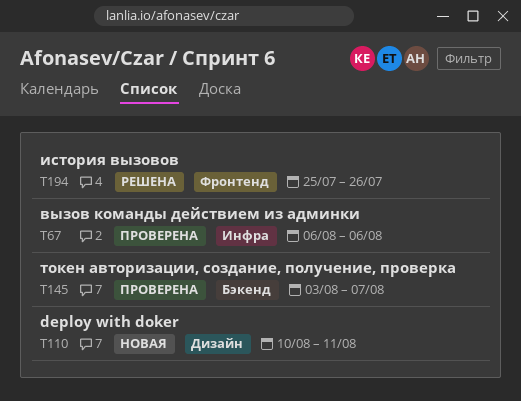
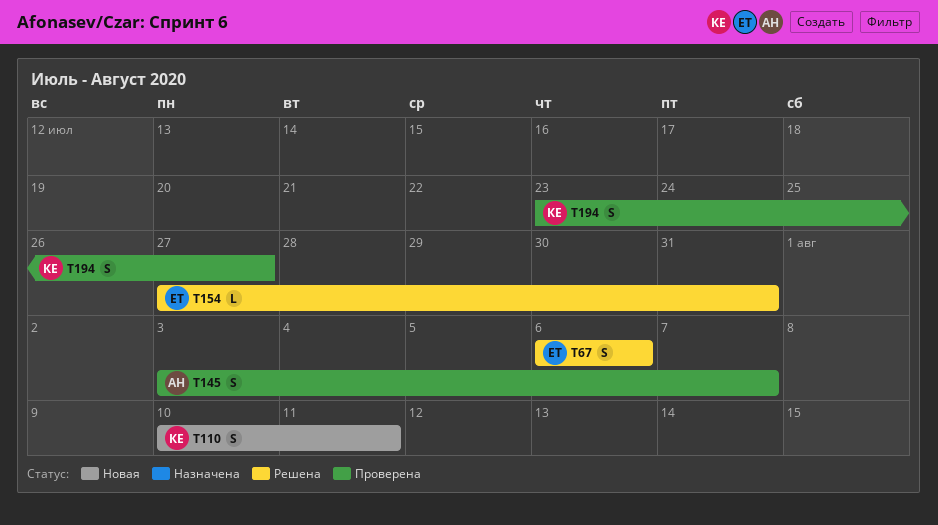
T67, status: Проверена -> Решена
T154: none -> present
T194, status: Решена -> Проверена
T194, start: Jul 25 -> Jul 23
T194, due: Jul 26 -> Jul 27

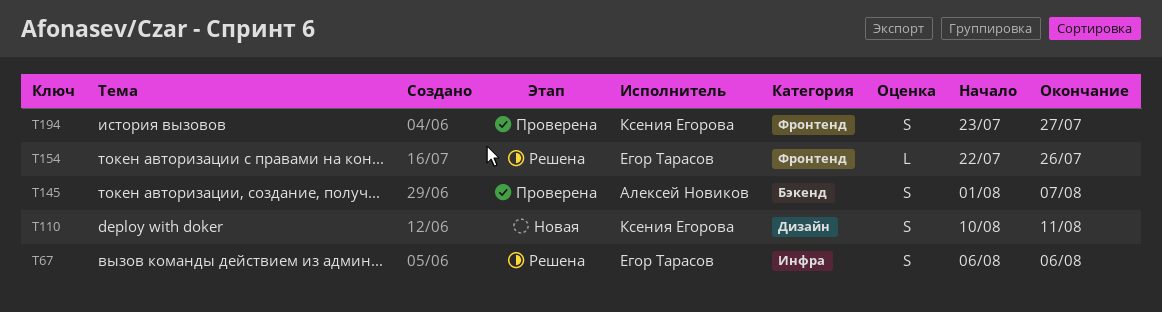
T145, start: Aug 3 -> Aug 1
T154, start: Jul 27 -> Jul 22
T154, due: Jul 31 -> Jul 26

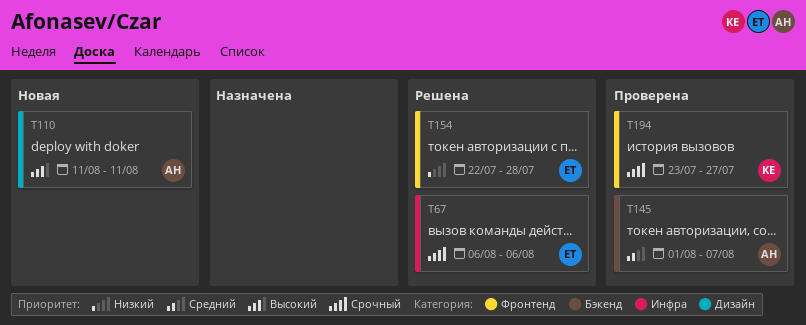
T110, owner: Ксения Егорова -> Алексей Новиков
T110, start: Aug 10 -> Aug 11
T154, due: Jul 26 -> Jul 28

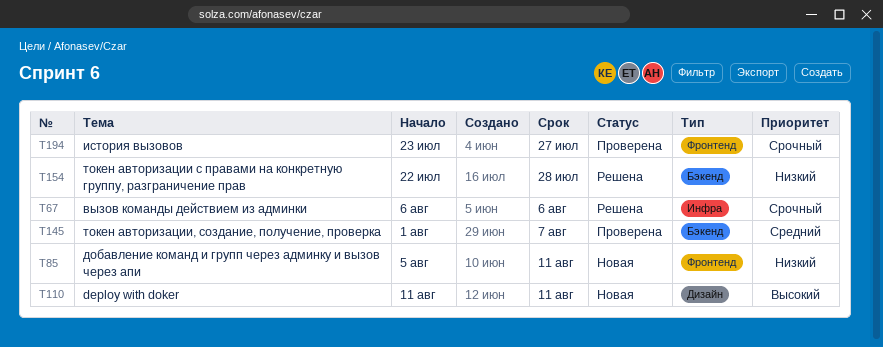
T85: none -> present
T154, label: Фронтенд -> Бэкенд

